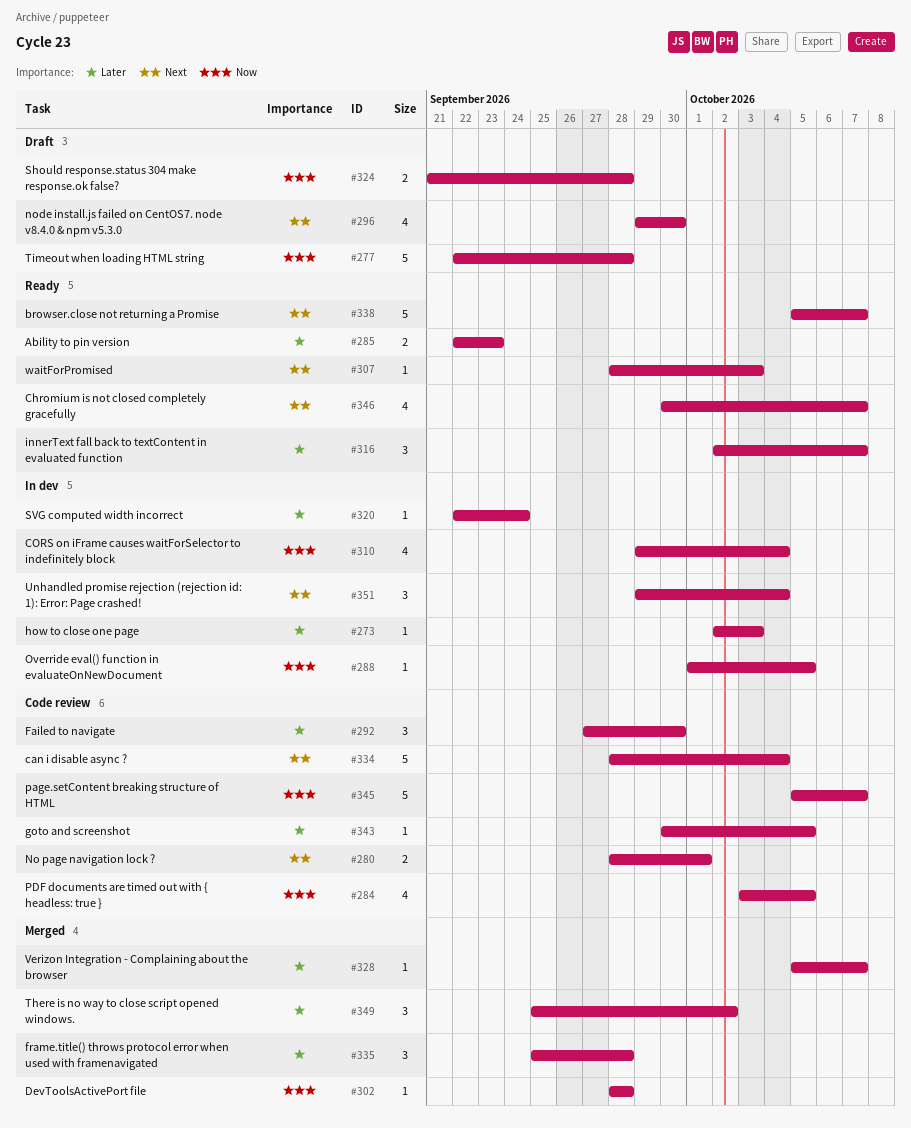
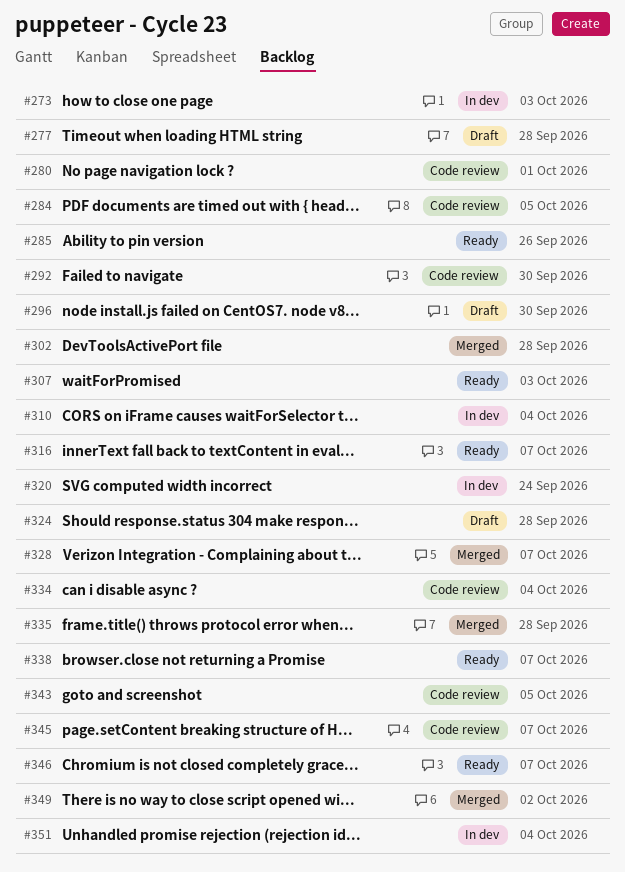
#285, due: Sep 23 -> Sep 26
#288: present -> none

